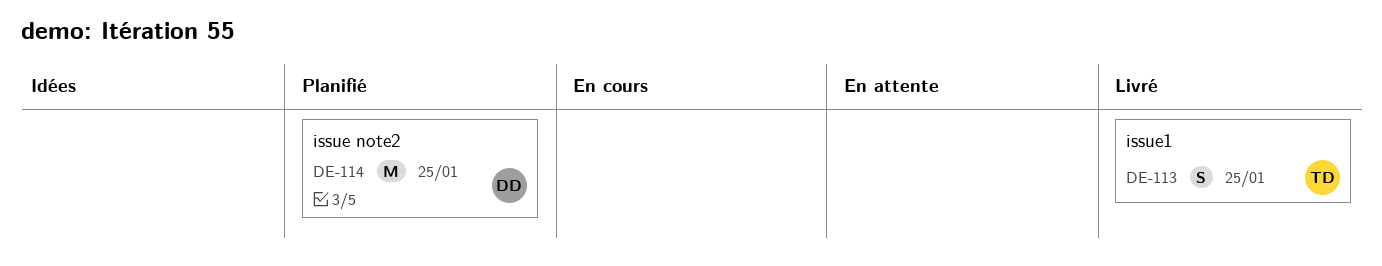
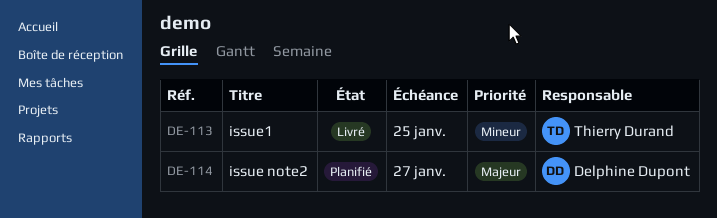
DE-114, due: Jan 25 -> Jan 27

